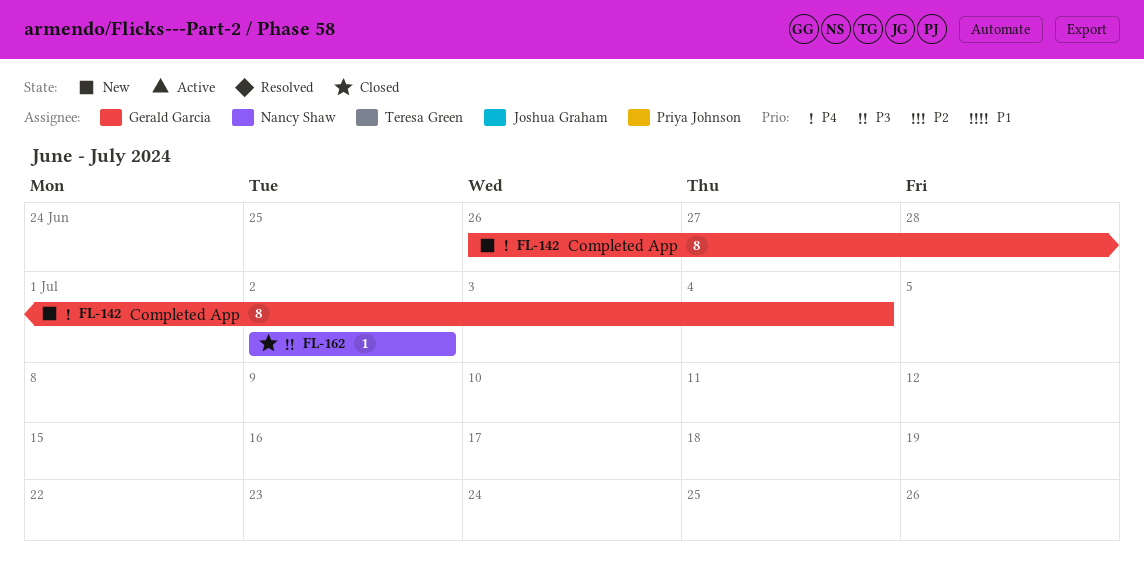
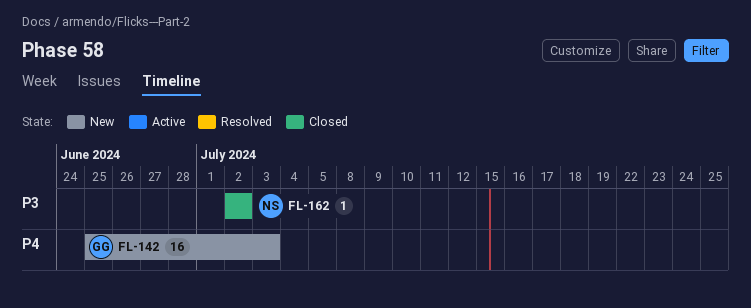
FL-142, estimate: 8 -> 16
FL-142, start: Jun 26 -> Jun 25
FL-142, due: Jul 4 -> Jul 3

